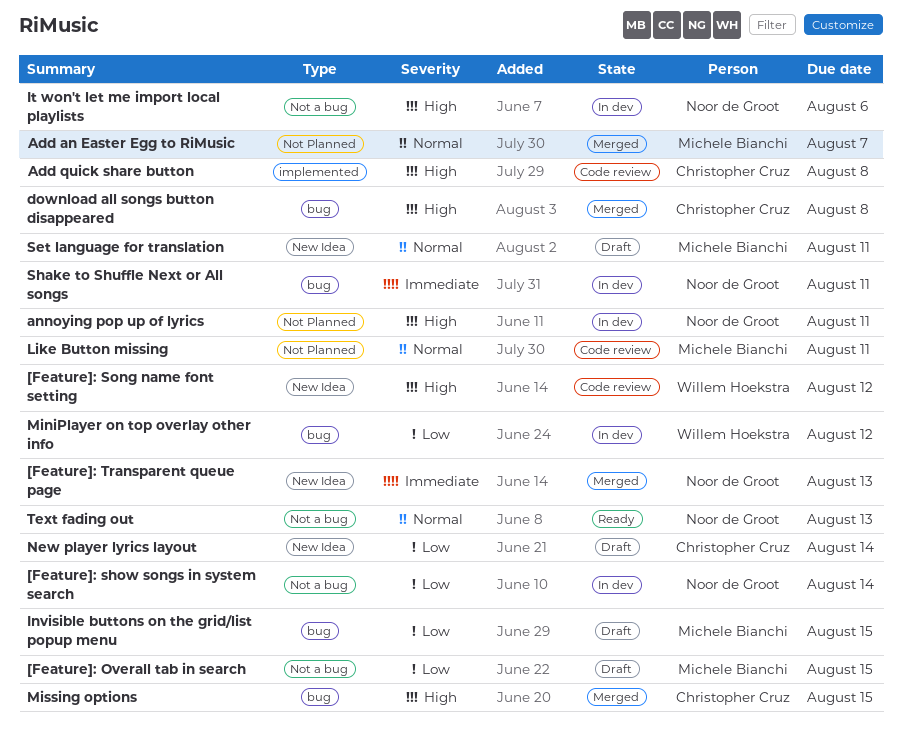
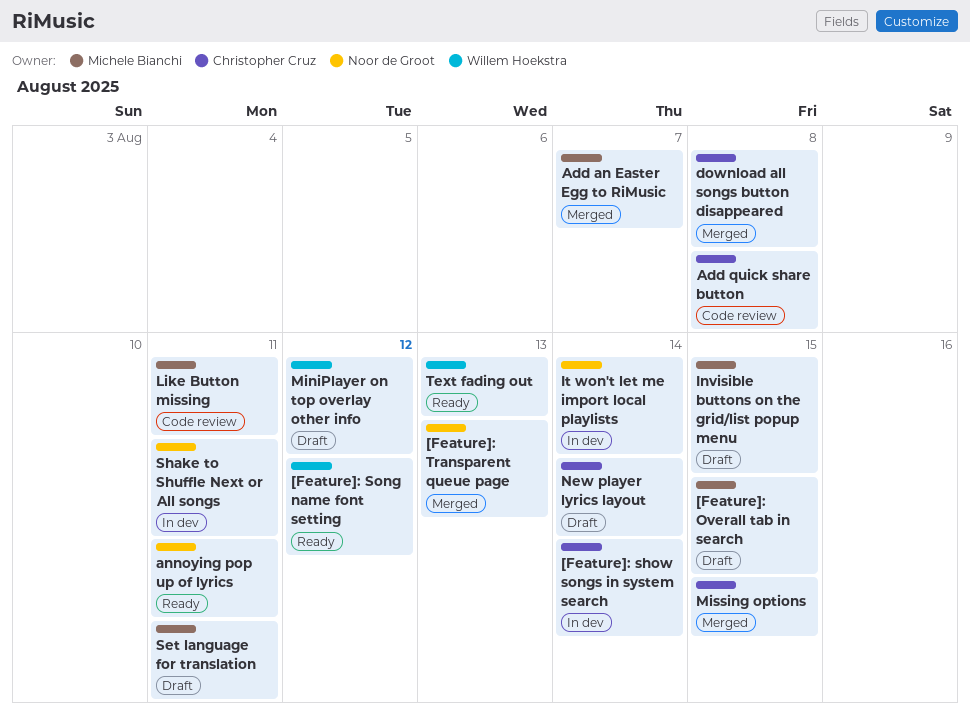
[Feature]: show songs in system search, owner: Noor de Groot -> Christopher Cruz
[Feature]: Song name font setting, status: Code review -> Ready
annoying pop up of lyrics, status: In dev -> Ready
It won't let me import local playlists, due: Aug 6 -> Aug 14
MiniPlayer on top overlay other info, status: In dev -> Draft
Text fading out, owner: Noor de Groot -> Willem Hoekstra

